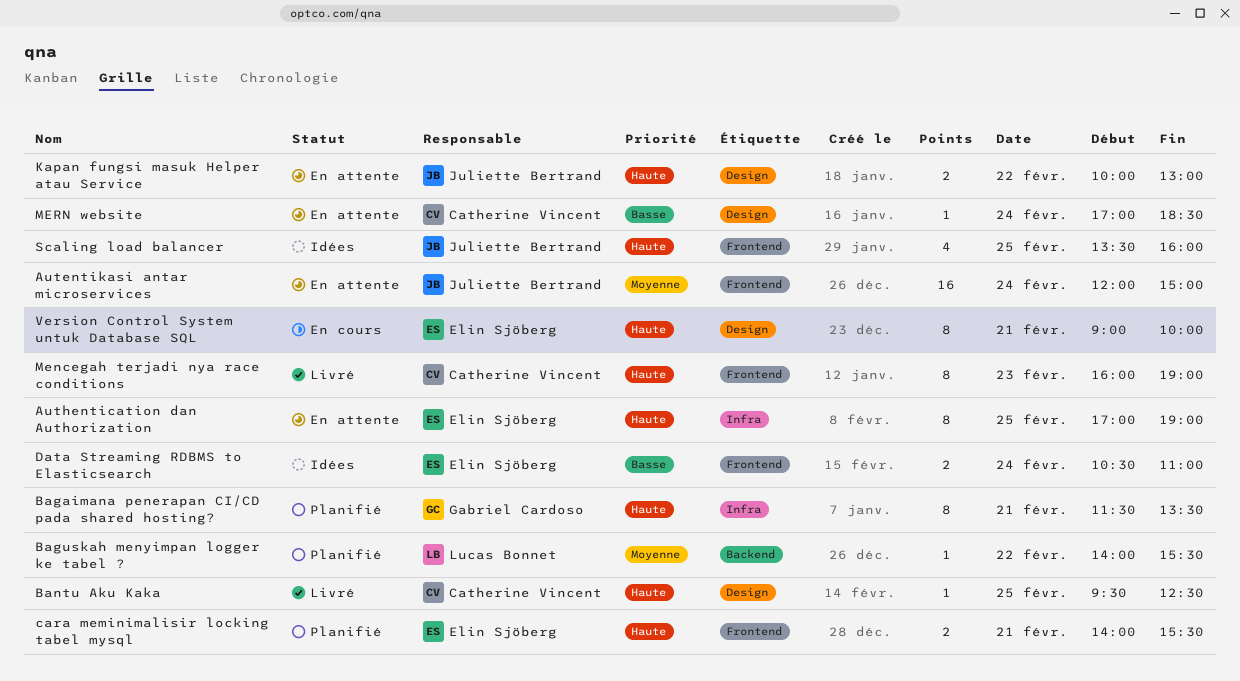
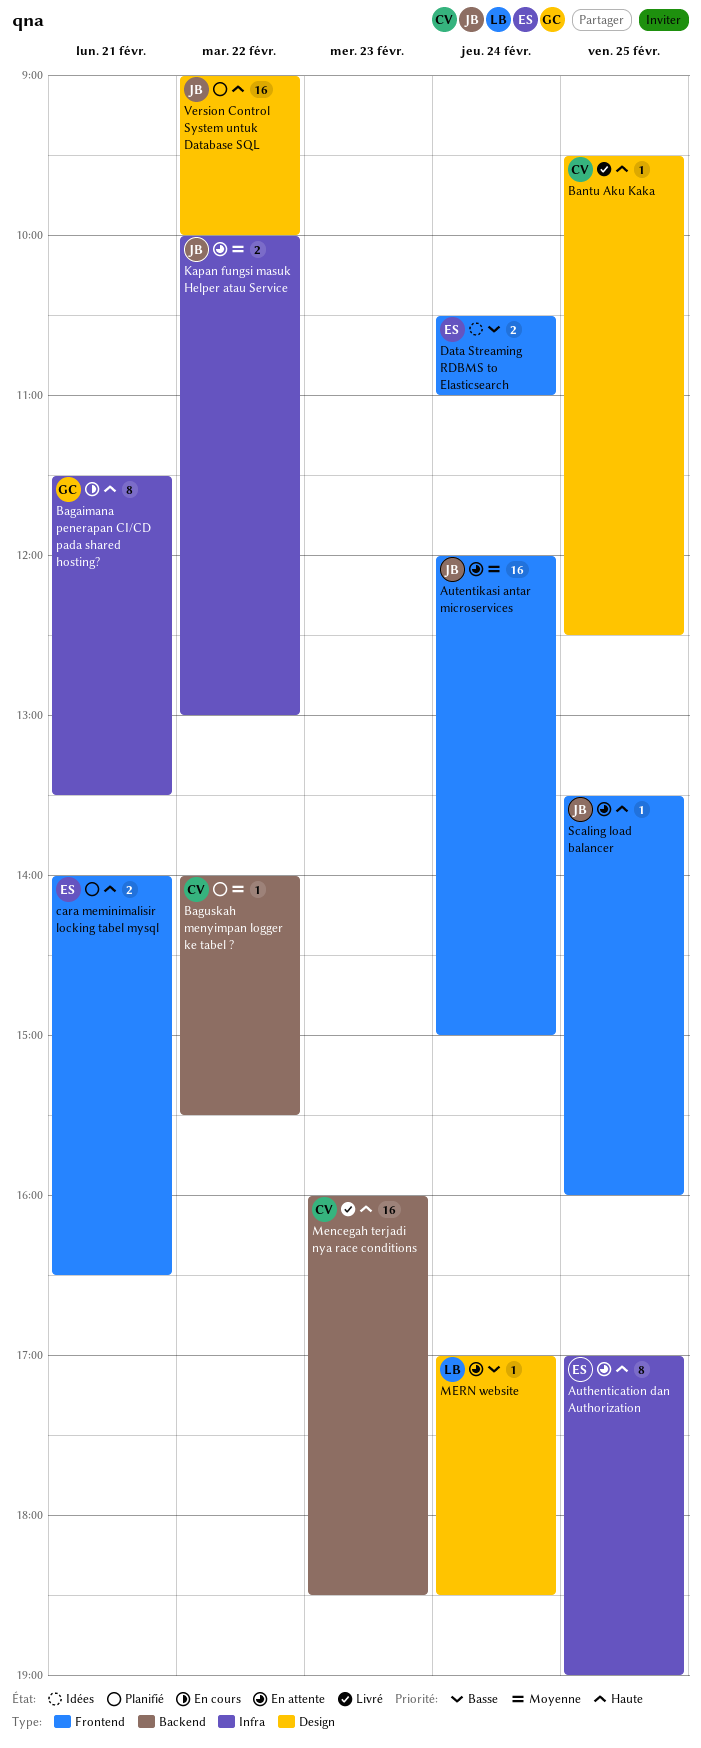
Bagaimana penerapan CI/CD pada shared hosting?, status: Planifié -> En cours
Baguskah menyimpan logger ke tabel ?, owner: Lucas Bonnet -> Catherine Vincent
cara meminimalisir locking tabel mysql, ends: 15:30 -> 16:30
Kapan fungsi masuk Helper atau Service, priority: Haute -> Moyenne
Kapan fungsi masuk Helper atau Service, label: Design -> Infra
Mencegah terjadi nya race conditions, label: Frontend -> Backend
Mencegah terjadi nya race conditions, estimate: 8 -> 16
Mencegah terjadi nya race conditions, ends: 19:00 -> 18:30
MERN website, owner: Catherine Vincent -> Lucas Bonnet
Scaling load balancer, status: Idées -> En attente
Scaling load balancer, estimate: 4 -> 1
Version Control System untuk Database SQL, status: En cours -> Planifié
Version Control System untuk Database SQL, owner: Elin Sjöberg -> Juliette Bertrand
Version Control System untuk Database SQL, estimate: 8 -> 16
Version Control System untuk Database SQL, day: Feb 21 -> Feb 22

